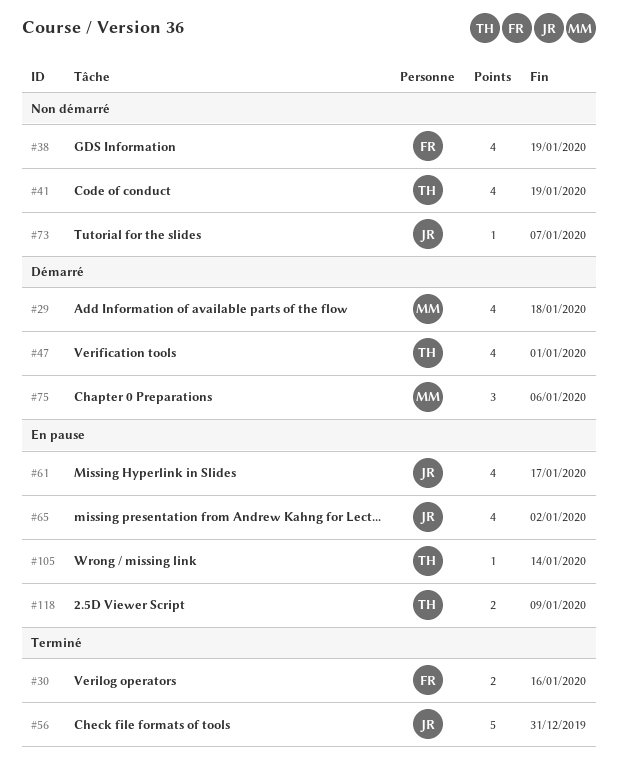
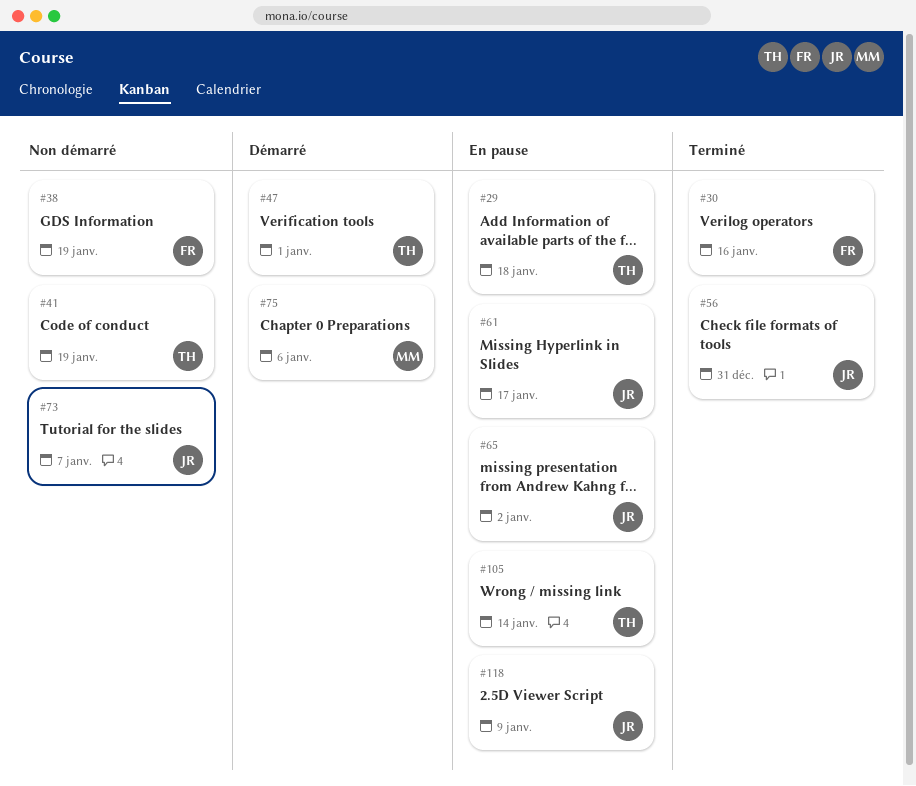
#29, status: Démarré -> En pause
#29, owner: MM -> TH
#118, owner: TH -> JR

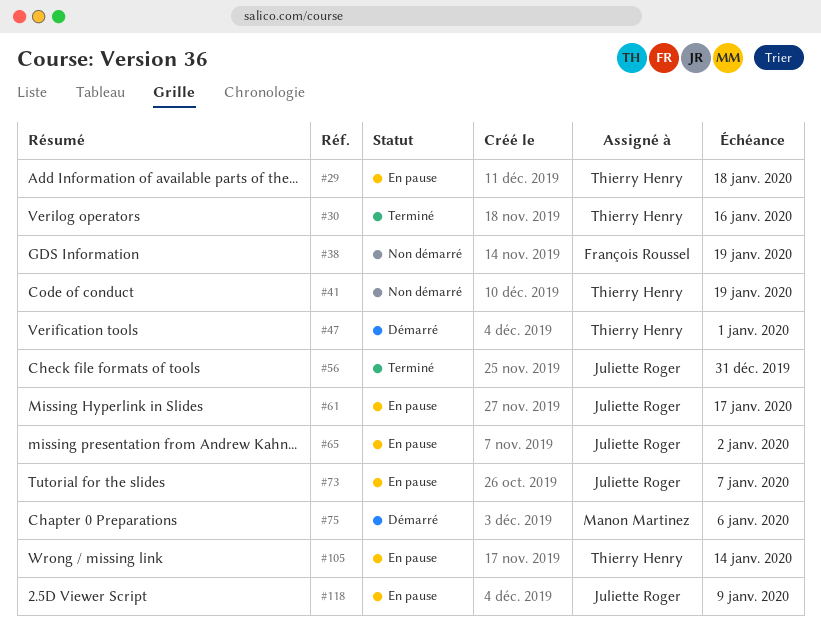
#30, owner: François Roussel -> Thierry Henry
#73, status: Non démarré -> En pause

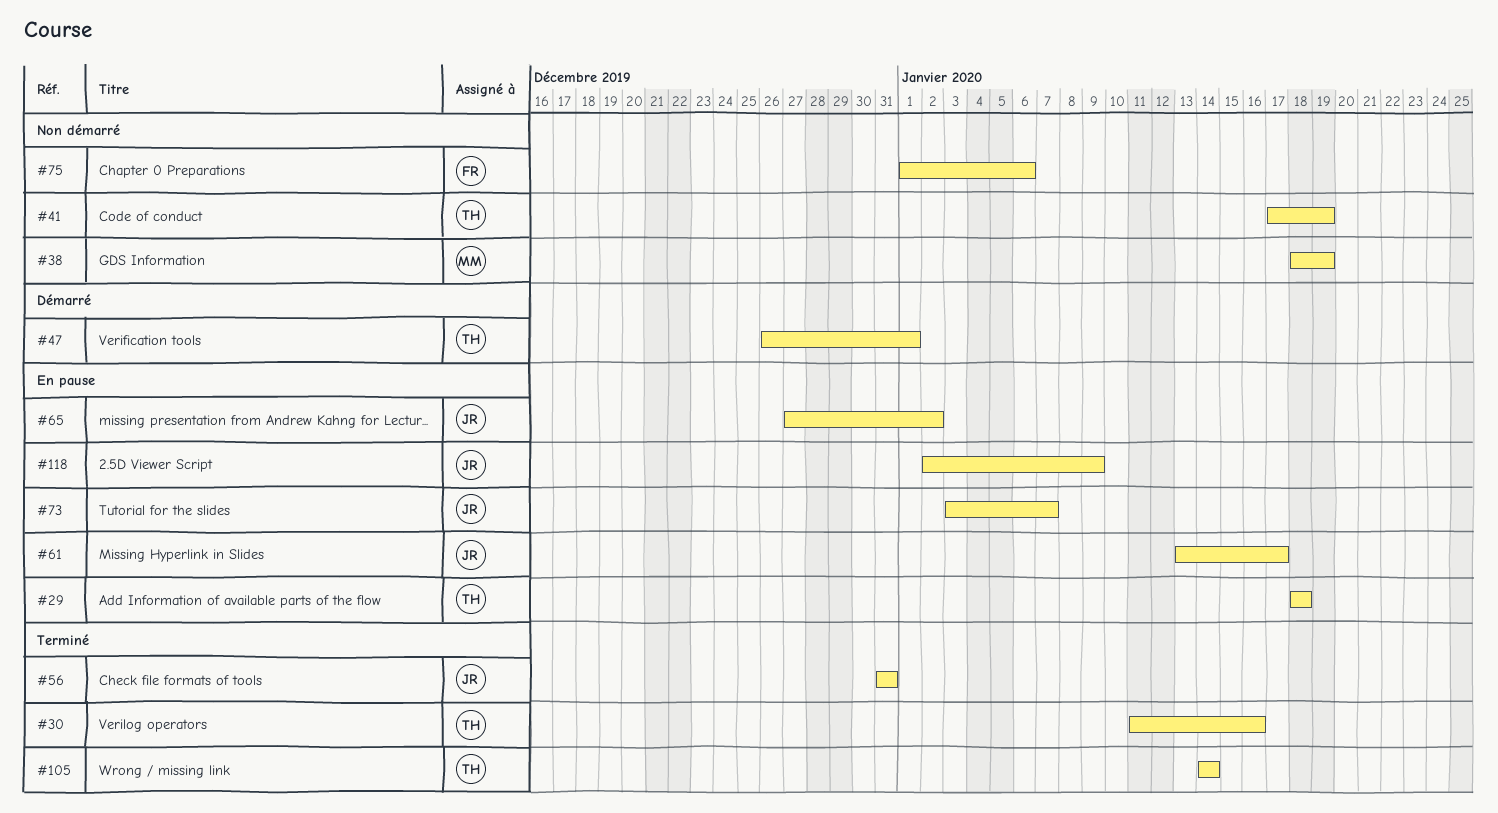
#38, owner: François Roussel -> Manon Martinez
#75, status: Démarré -> Non démarré
#75, owner: Manon Martinez -> François Roussel
#105, status: En pause -> Terminé

